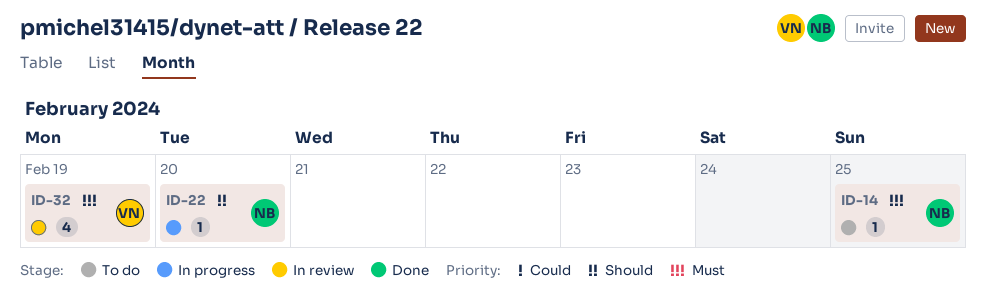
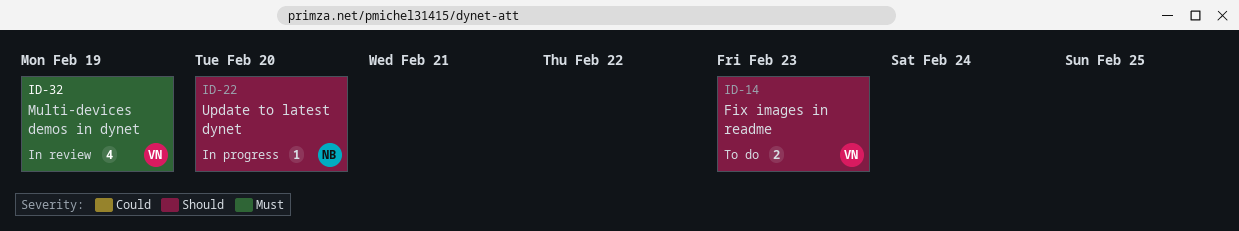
ID-14, owner: NB -> VN
ID-14, priority: Must -> Should
ID-14, estimate: 1 -> 2
ID-14, due: Feb 25 -> Feb 23

